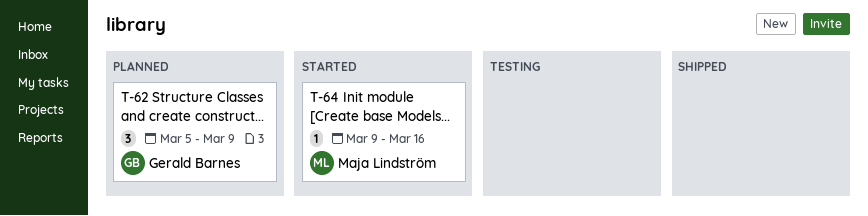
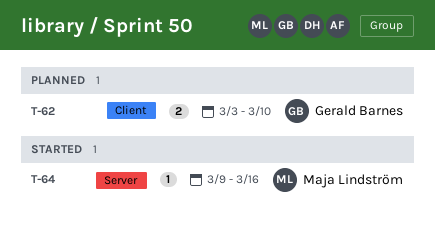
T-62, estimate: 3 -> 2
T-62, start: Mar 5 -> Mar 3
T-62, due: Mar 9 -> Mar 10

